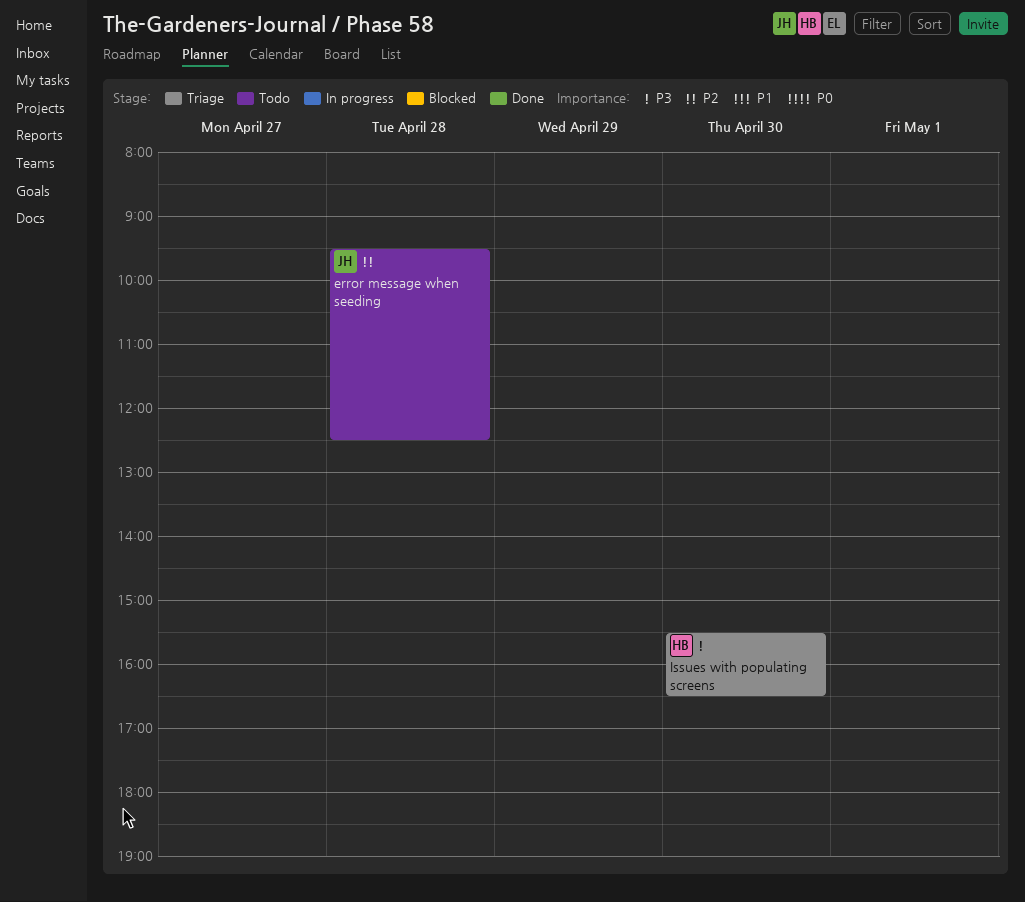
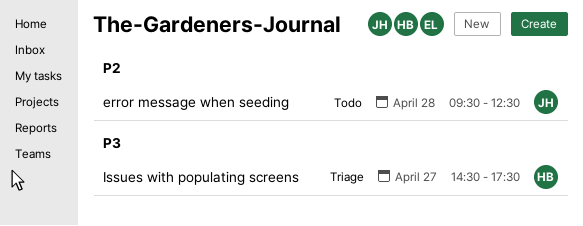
Issues with populating screens, day: Apr 30 -> Apr 27
Issues with populating screens, begins: 15:30 -> 14:30
Issues with populating screens, ends: 16:30 -> 17:30

